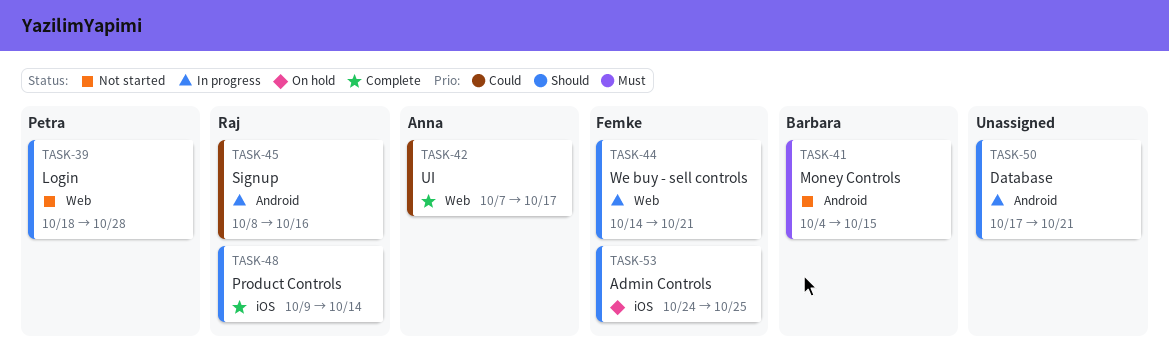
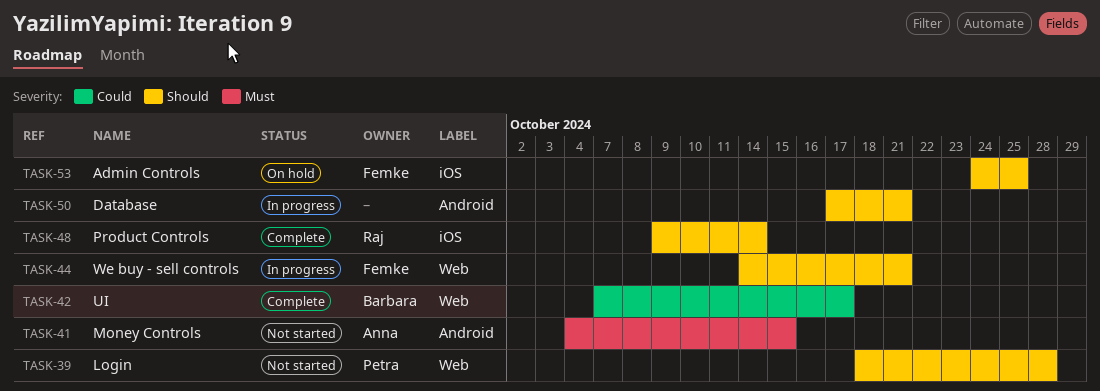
TASK-41, owner: Barbara -> Anna
TASK-42, owner: Anna -> Barbara
TASK-45: present -> none

